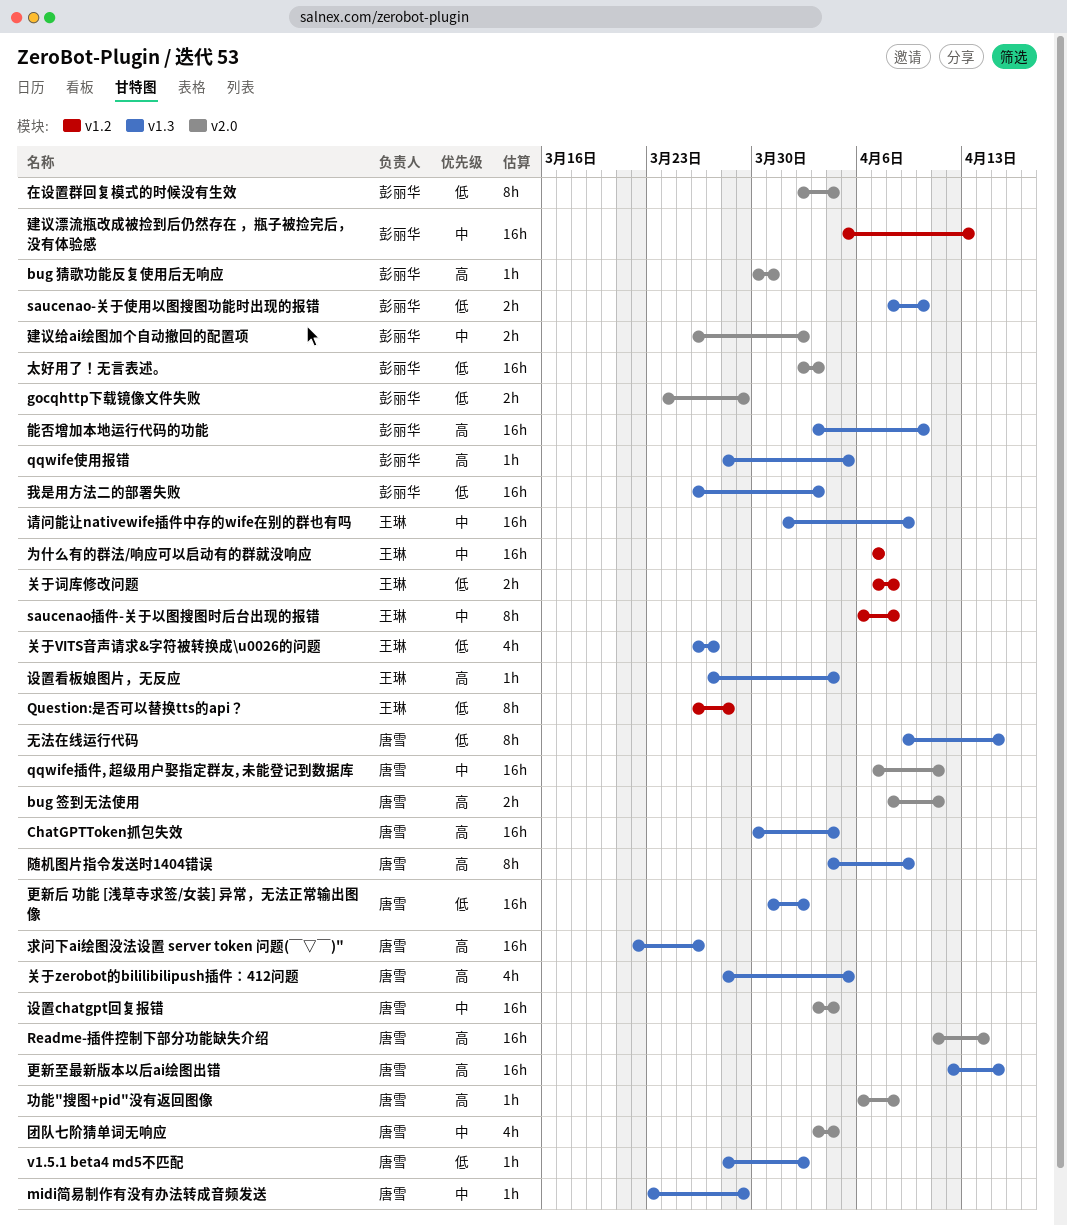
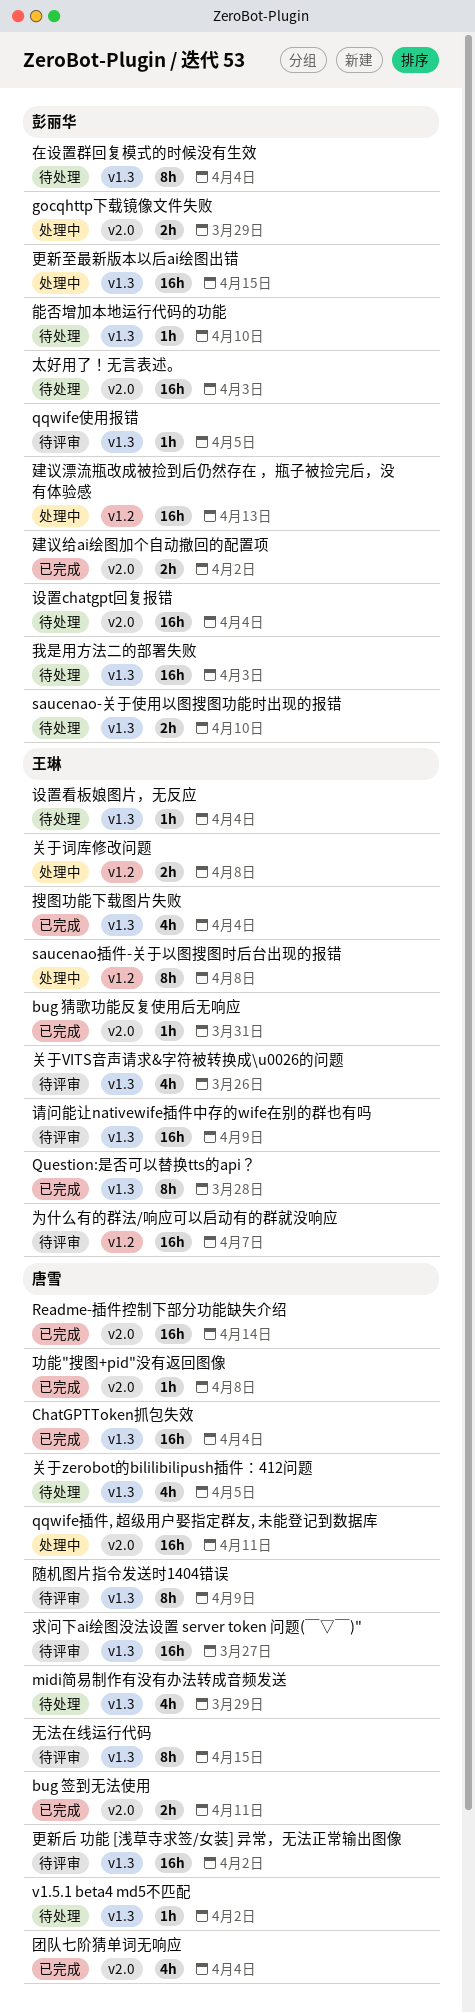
bug 猜歌功能反复使用后无响应, owner: 彭丽华 -> 王琳
midi简易制作有没有办法转成音频发送, estimate: 1h -> 4h
Question:是否可以替换tts的api？, label: v1.2 -> v1.3
关于VITS音声请求&字符被转换成\u0026的问题, due: Mar 27 -> Mar 26
在设置群回复模式的时候没有生效, label: v2.0 -> v1.3
搜图功能下载图片失败: none -> present
更新至最新版本以后ai绘图出错, owner: 唐雪 -> 彭丽华
求问下ai绘图没法设置 server token 问题(￣▽￣)", due: Mar 26 -> Mar 27
能否增加本地运行代码的功能, estimate: 16h -> 1h
设置chatgpt回复报错, owner: 唐雪 -> 彭丽华

